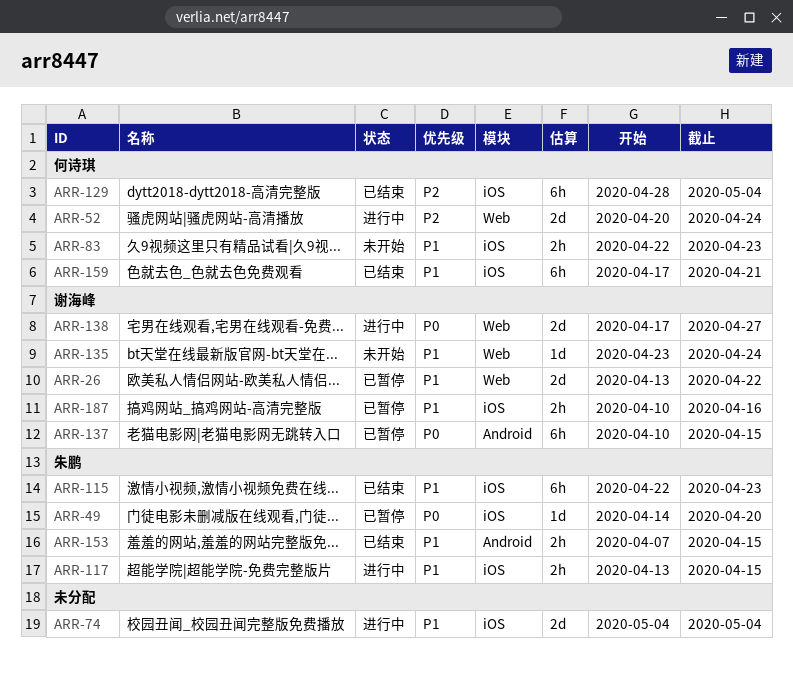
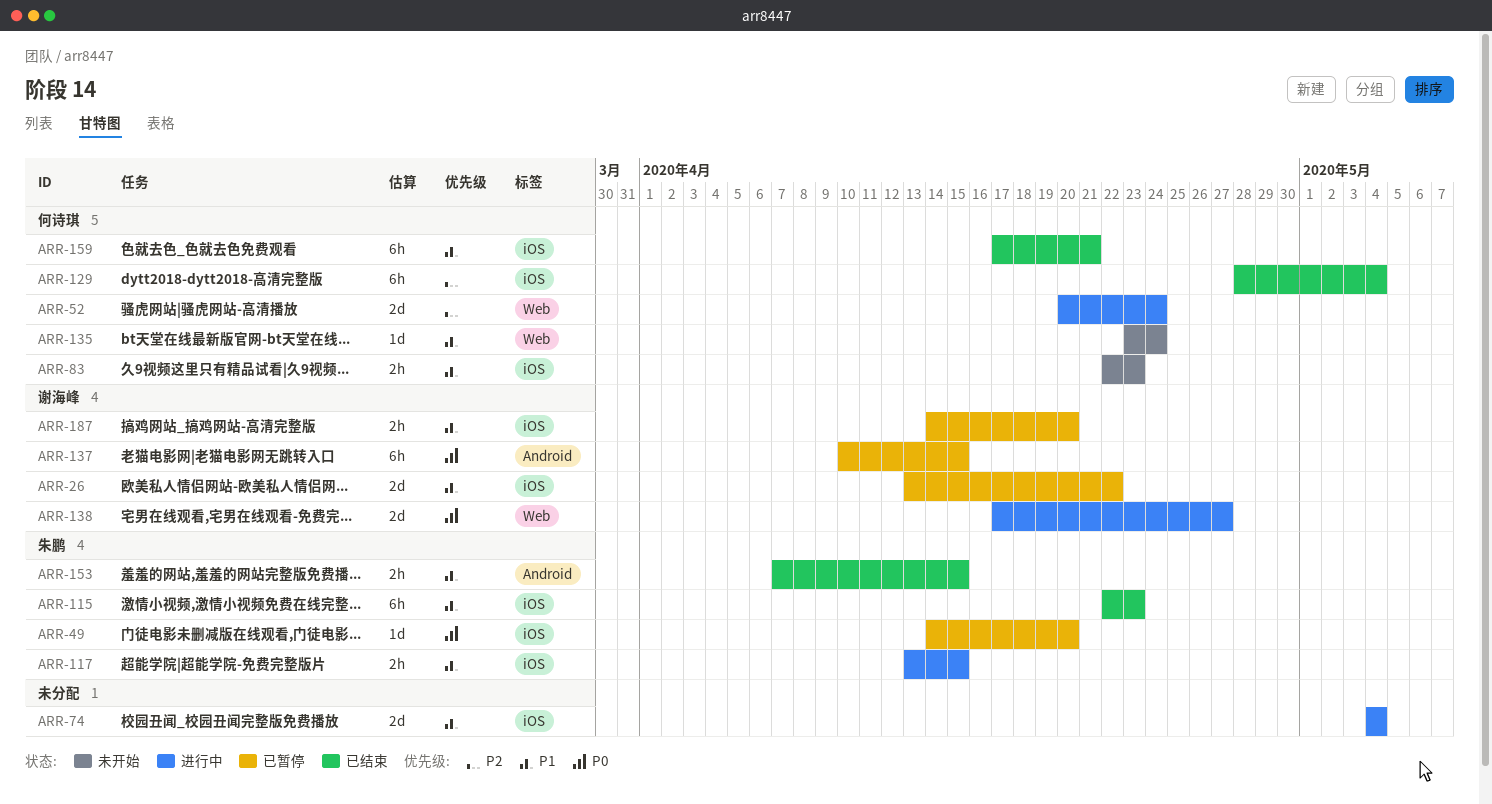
ARR-26, label: Web -> iOS
ARR-135, owner: 谢海峰 -> 何诗琪
ARR-187, start: Apr 10 -> Apr 14
ARR-187, due: Apr 16 -> Apr 20

